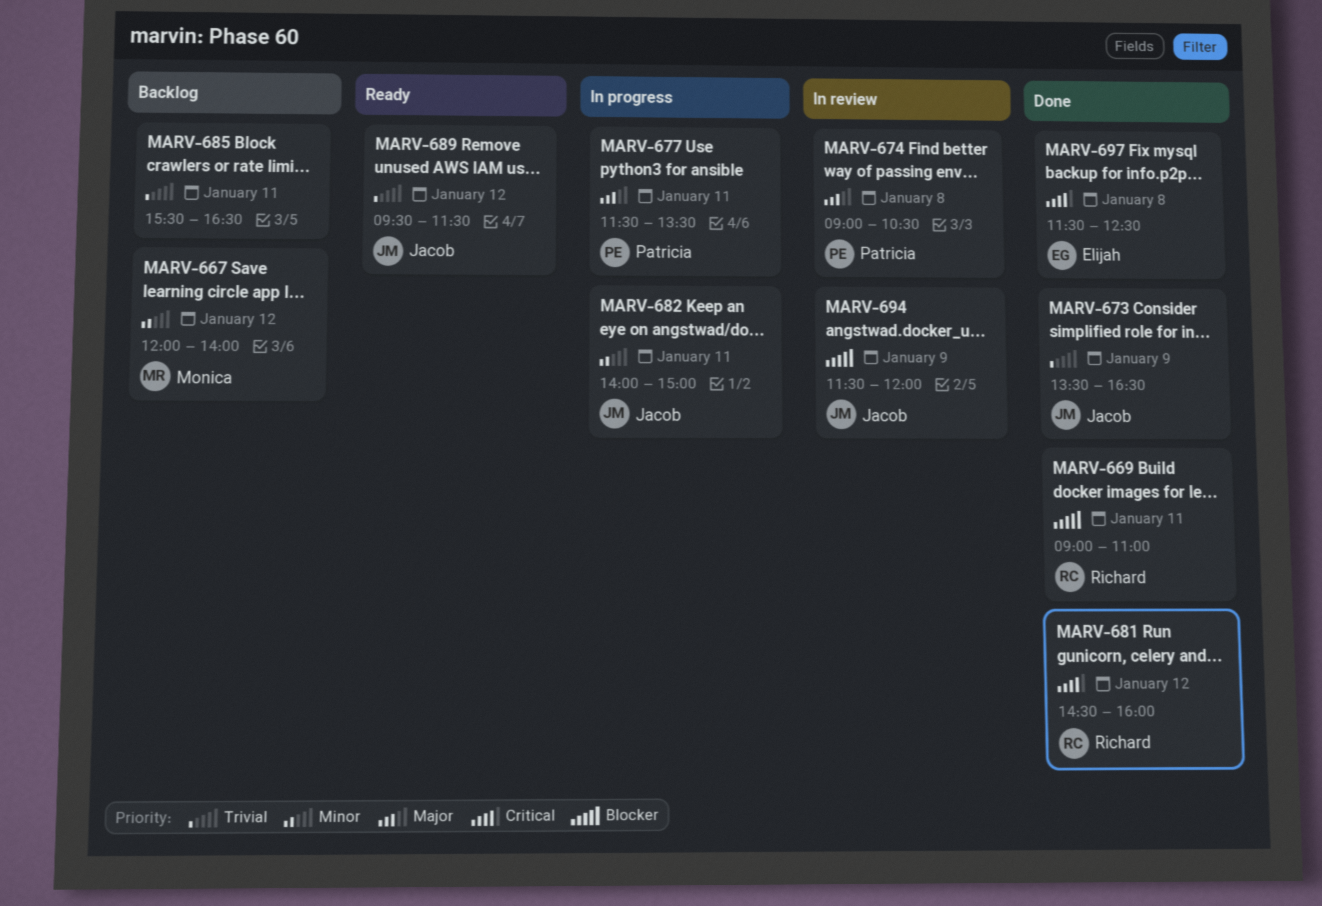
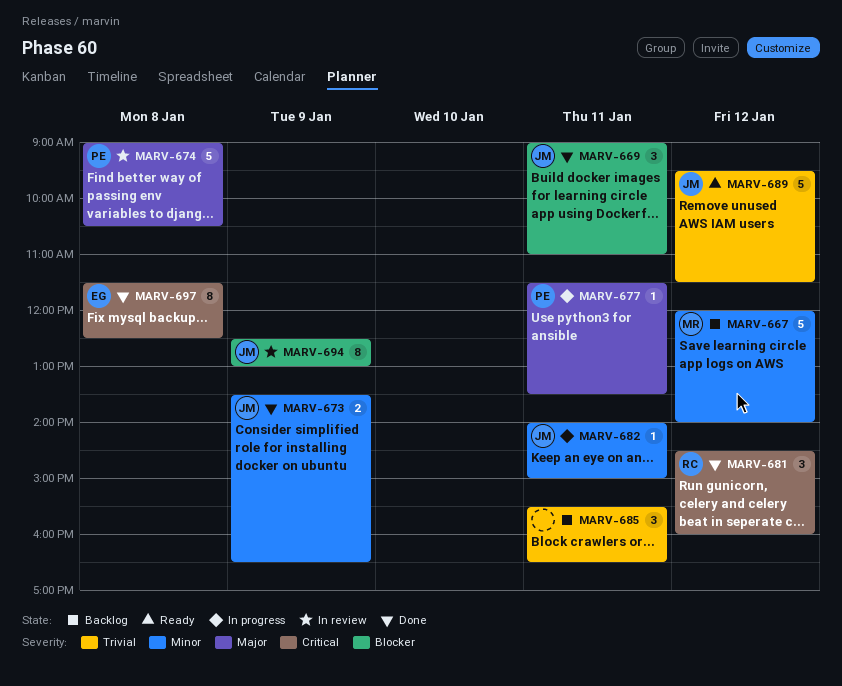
MARV-669, owner: Richard -> Jacob
MARV-673, priority: Trivial -> Minor
MARV-694, begins: 11:30 -> 12:30
MARV-694, ends: 12:00 -> 13:00

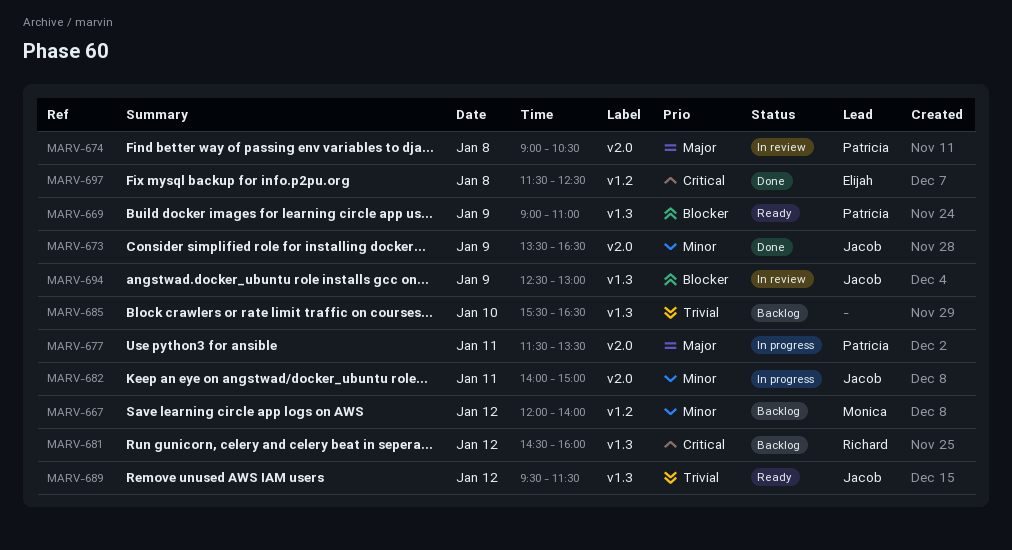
MARV-669, status: Done -> Ready
MARV-669, owner: Jacob -> Patricia
MARV-669, day: Jan 11 -> Jan 9
MARV-681, status: Done -> Backlog
MARV-685, day: Jan 11 -> Jan 10

